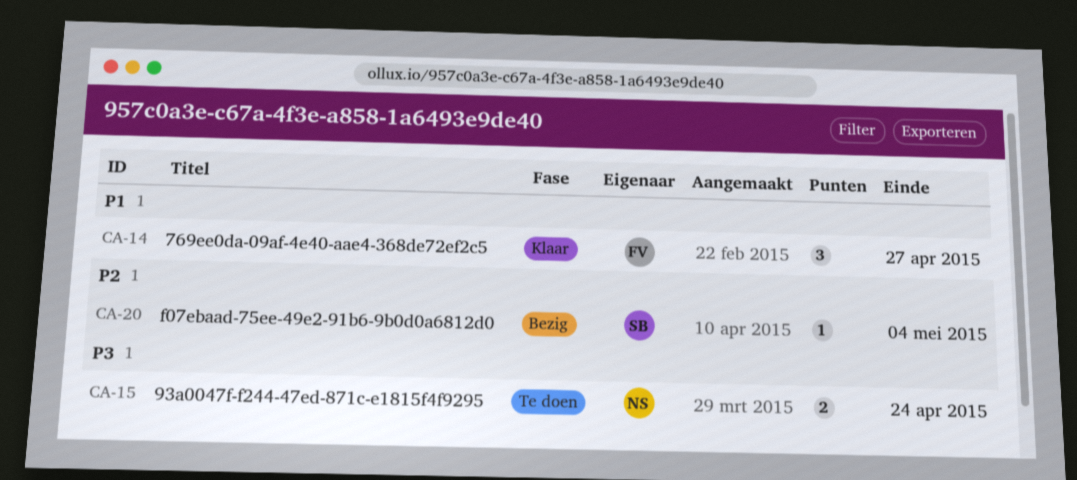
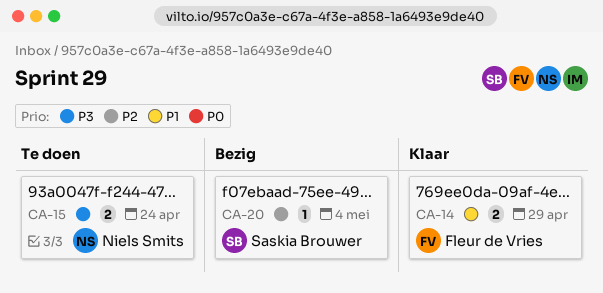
CA-14, estimate: 3 -> 2
CA-14, due: Apr 27 -> Apr 29

